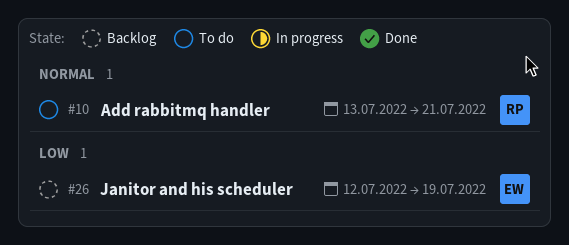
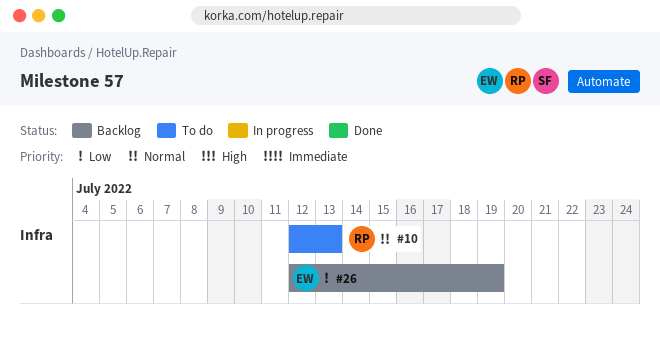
#10, start: Jul 13 -> Jul 12
#10, due: Jul 21 -> Jul 13

